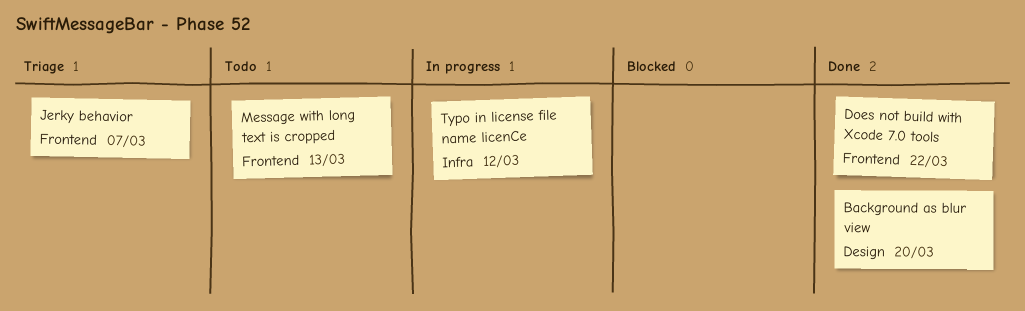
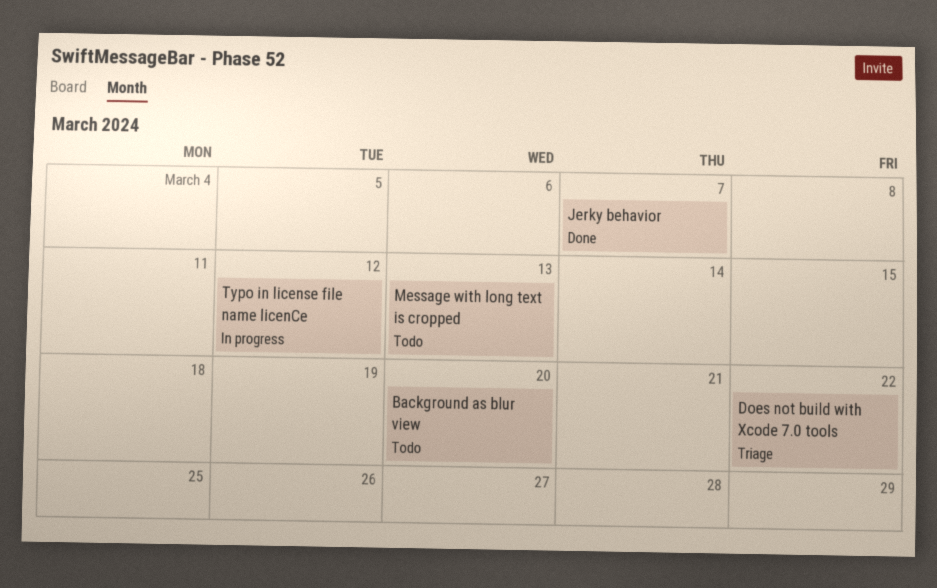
Background as blur view, status: Done -> Todo
Does not build with Xcode 7.0 tools, status: Done -> Triage
Jerky behavior, status: Triage -> Done

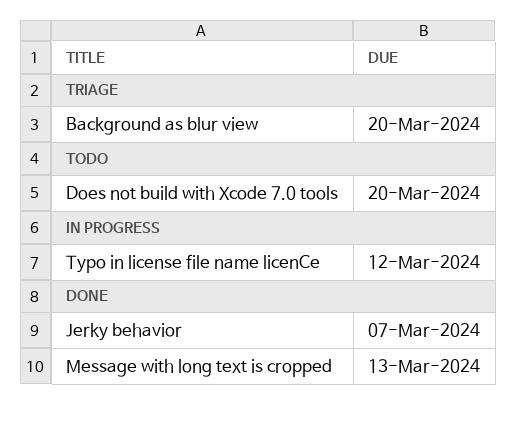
Background as blur view, status: Todo -> Triage
Does not build with Xcode 7.0 tools, status: Triage -> Todo
Does not build with Xcode 7.0 tools, due: Mar 22 -> Mar 20
Message with long text is cropped, status: Todo -> Done

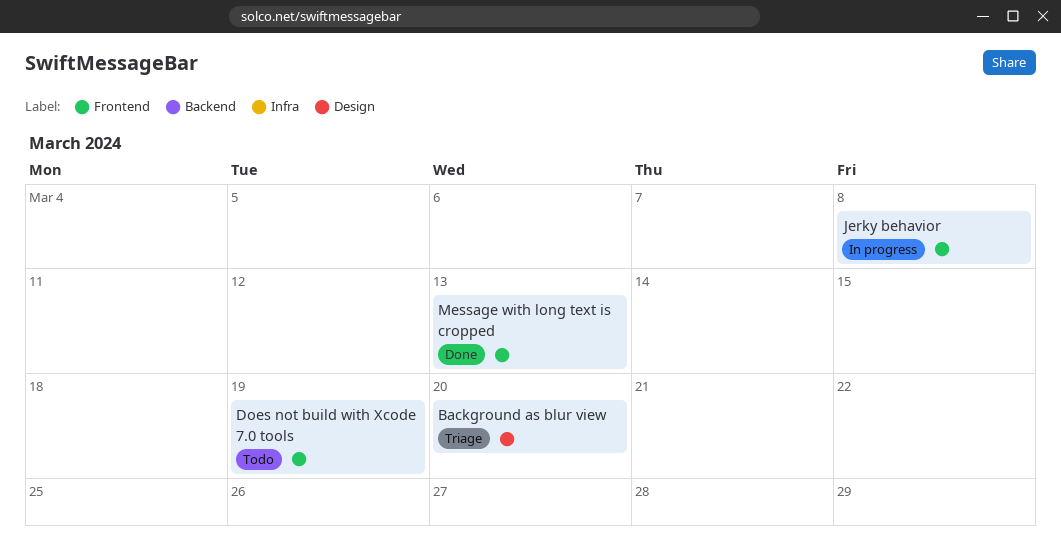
Does not build with Xcode 7.0 tools, due: Mar 20 -> Mar 19
Jerky behavior, status: Done -> In progress
Jerky behavior, due: Mar 7 -> Mar 8
Typo in license file name licenCe: present -> none

